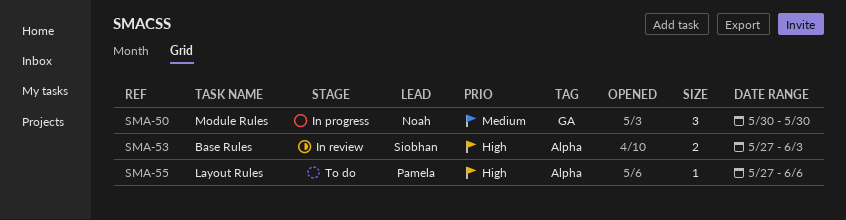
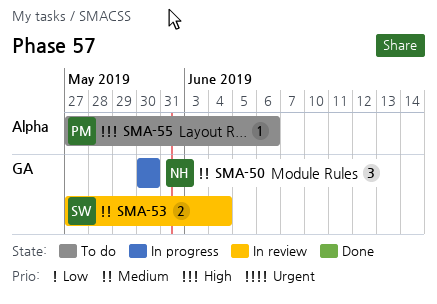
SMA-53, priority: High -> Medium
SMA-53, label: Alpha -> GA
SMA-53, due: Jun 3 -> Jun 4

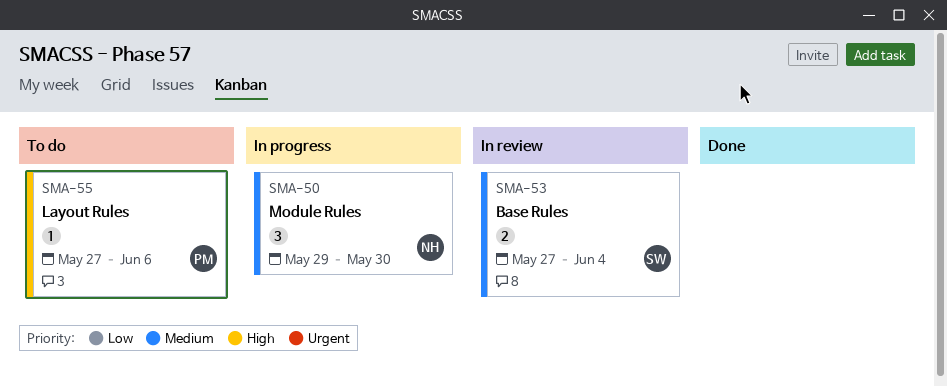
SMA-50, start: May 30 -> May 29

